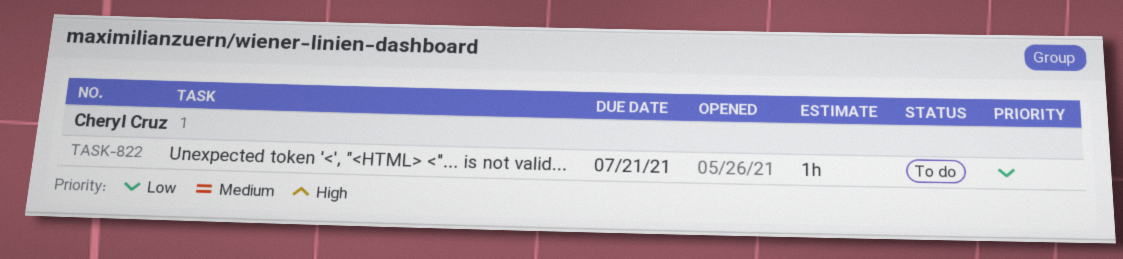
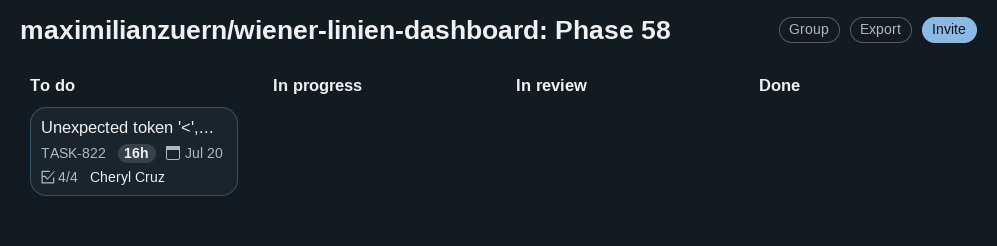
TASK-822, estimate: 1h -> 16h
TASK-822, due: Jul 21 -> Jul 20

